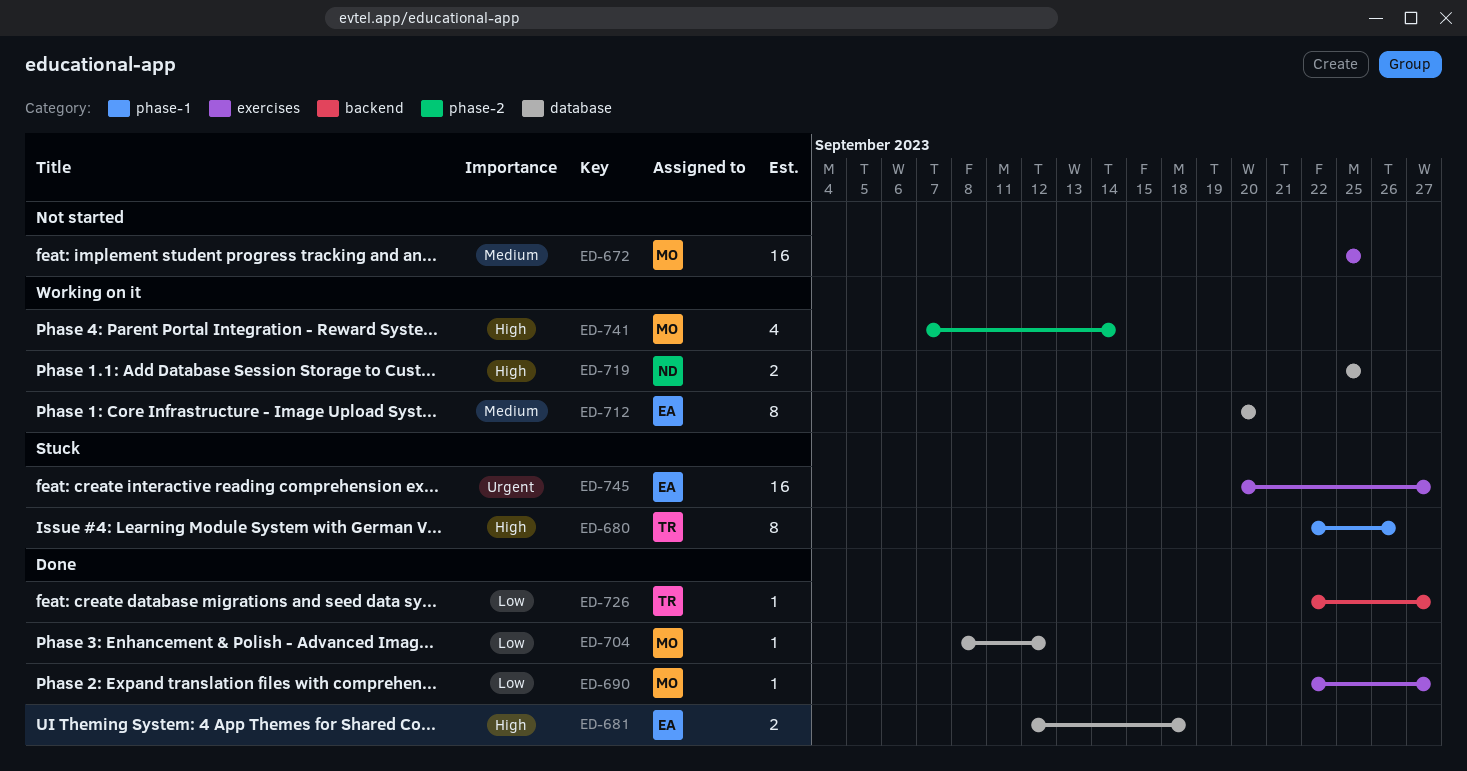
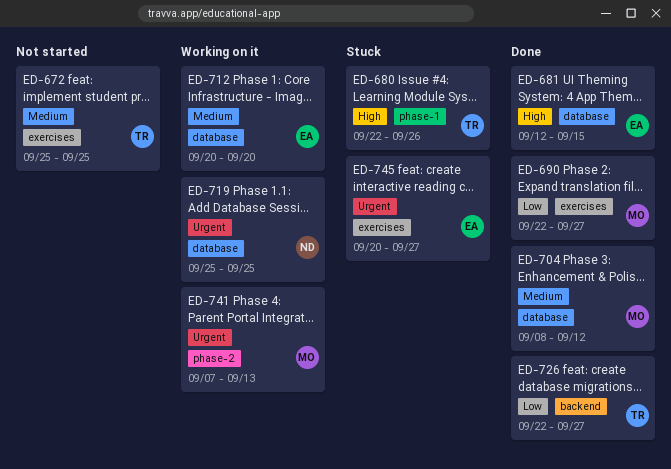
ED-672, owner: MO -> TR
ED-681, due: Sep 18 -> Sep 15
ED-704, priority: Low -> Medium
ED-719, priority: High -> Urgent
ED-741, priority: High -> Urgent
ED-741, due: Sep 14 -> Sep 13

